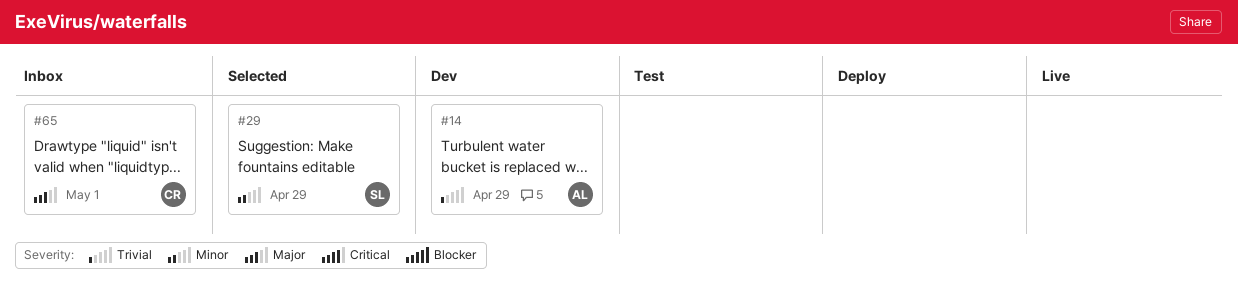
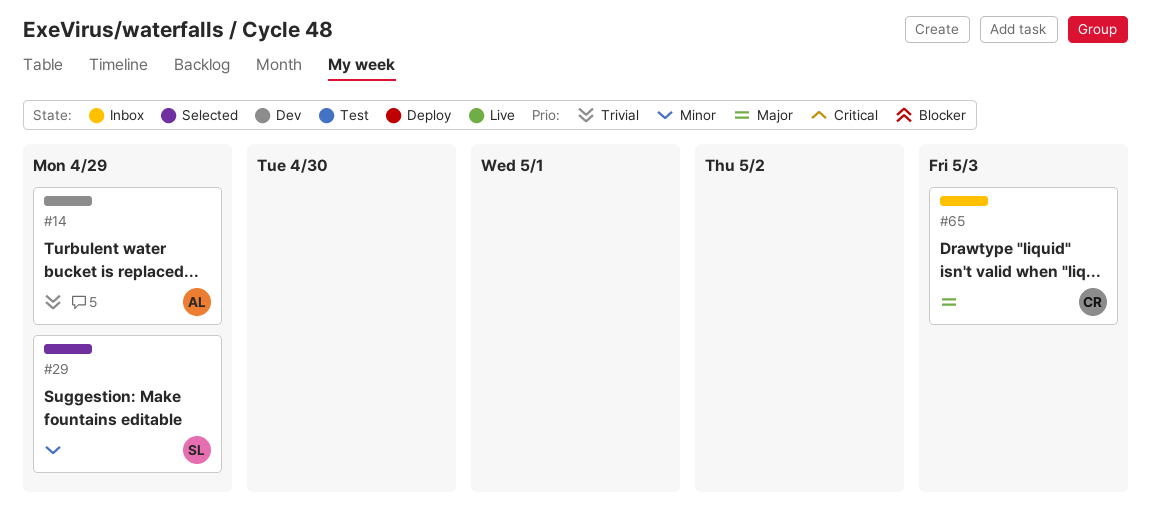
#65, due: May 1 -> May 3

